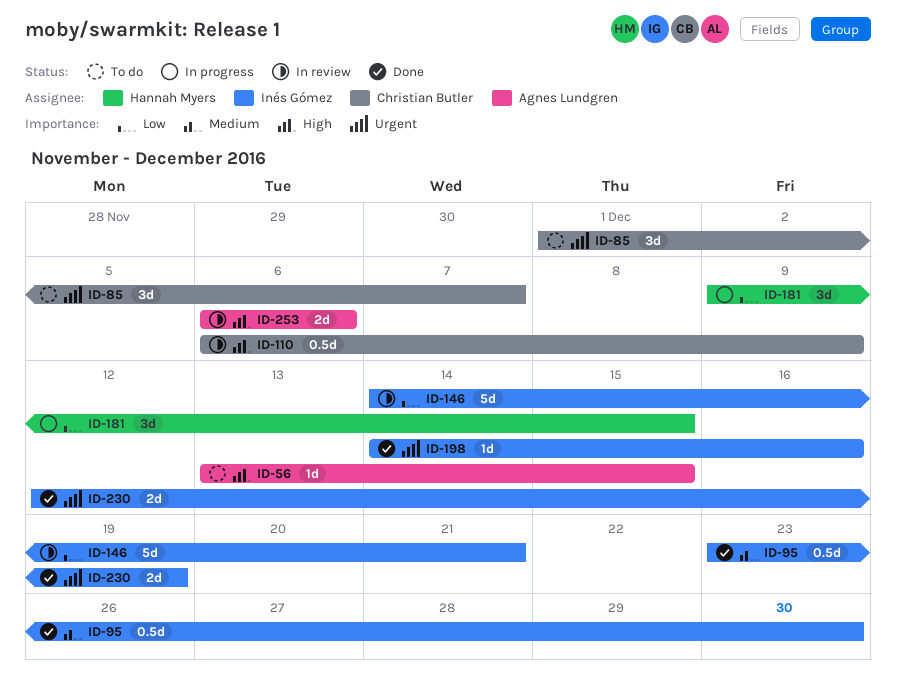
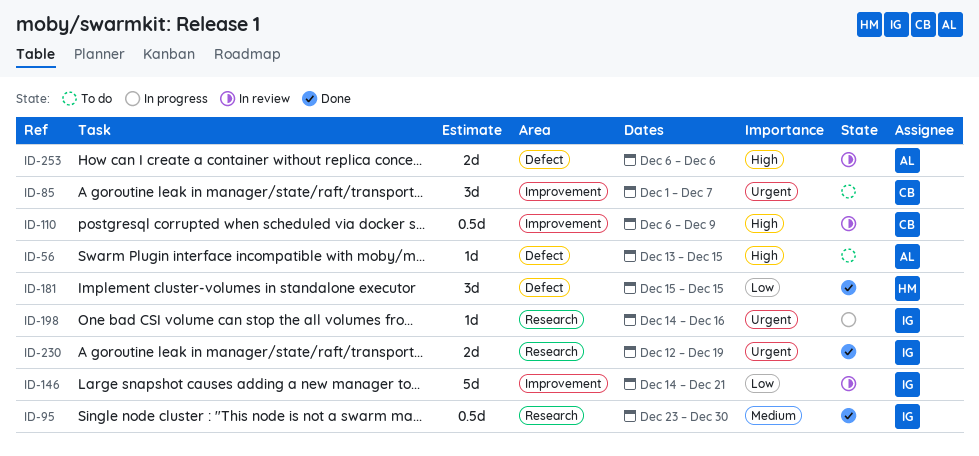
ID-181, status: In progress -> Done
ID-181, start: Dec 9 -> Dec 15
ID-198, status: Done -> In progress

